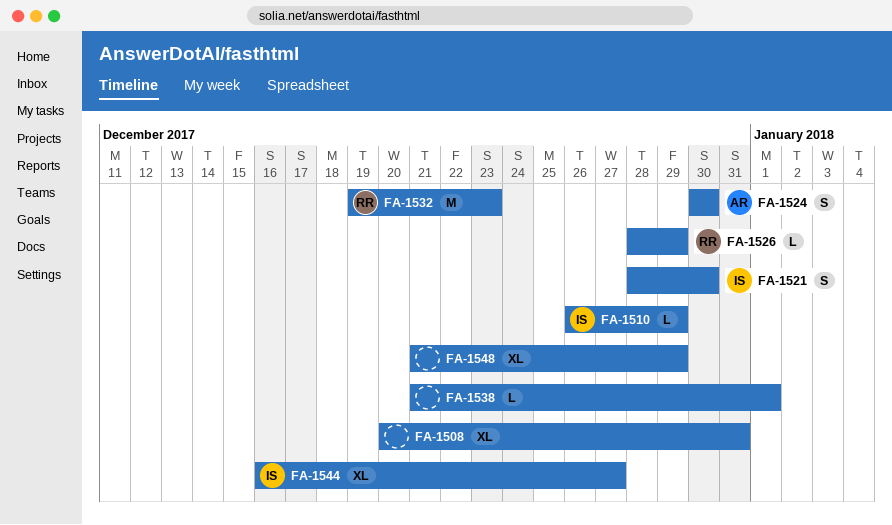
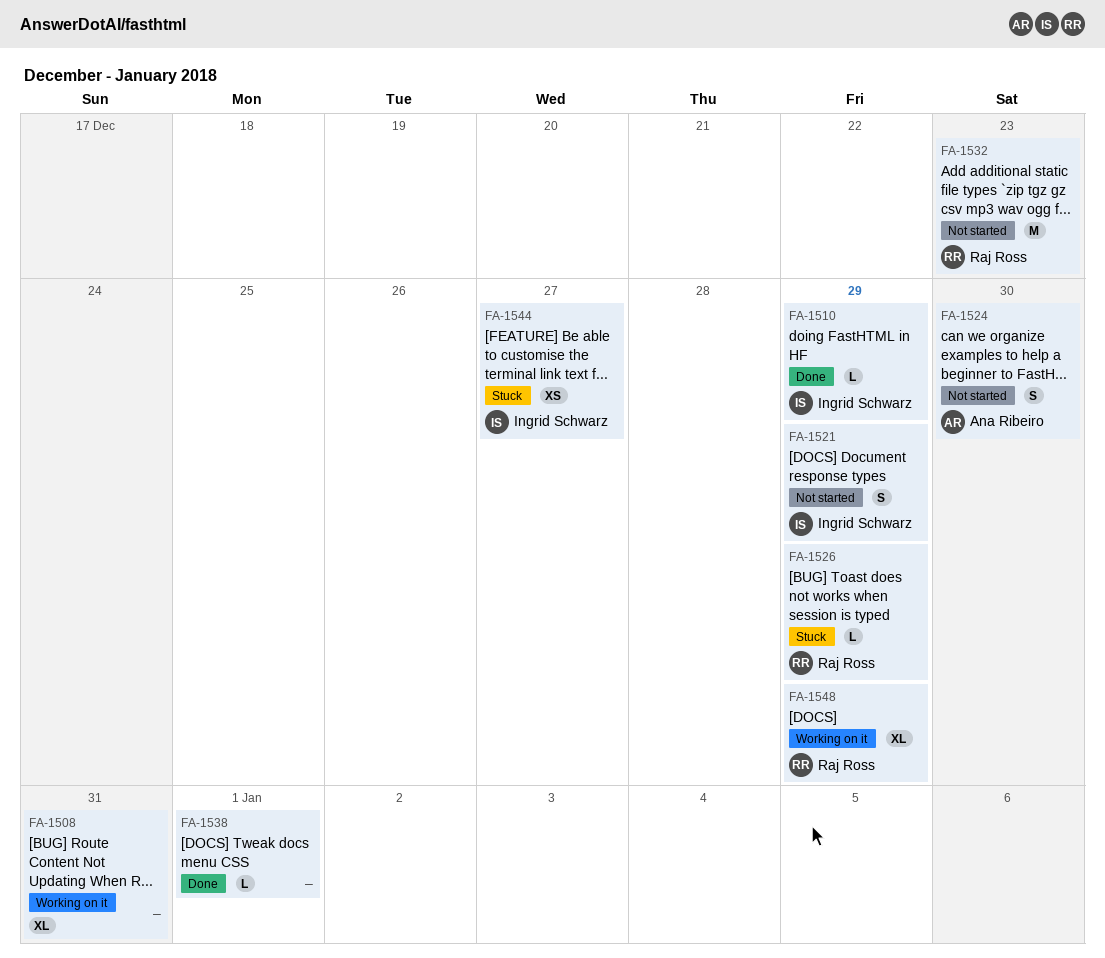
FA-1521, due: Dec 30 -> Dec 29
FA-1544, estimate: XL -> XS
FA-1548, owner: none -> Raj Ross

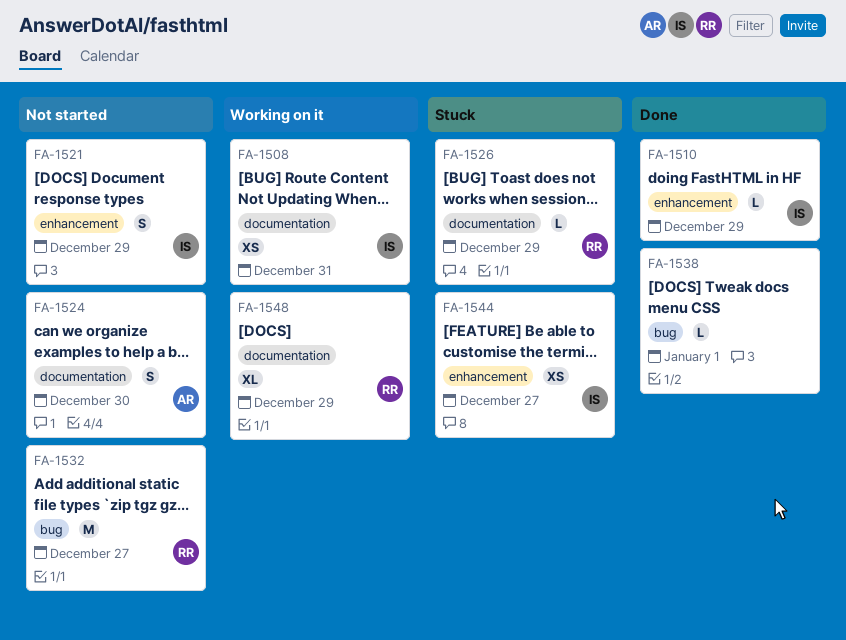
FA-1508, owner: none -> Ingrid Schwarz
FA-1508, estimate: XL -> XS
FA-1532, due: Dec 23 -> Dec 27

